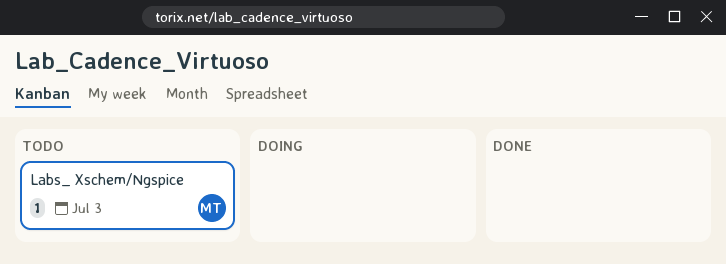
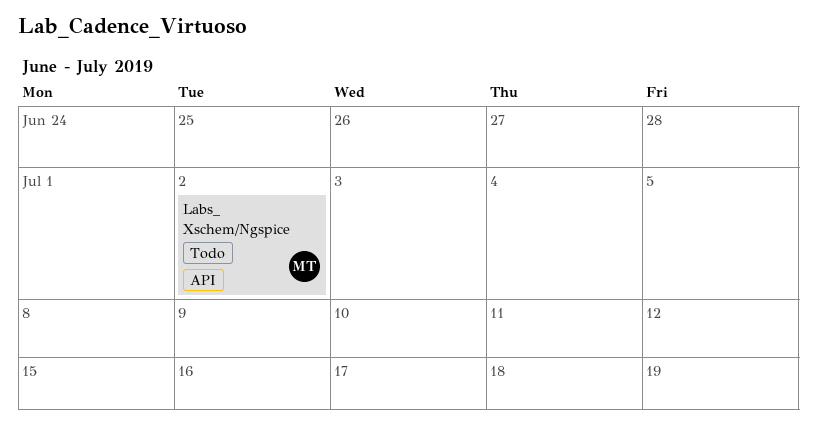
Labs_ Xschem/Ngspice, due: Jul 3 -> Jul 2

